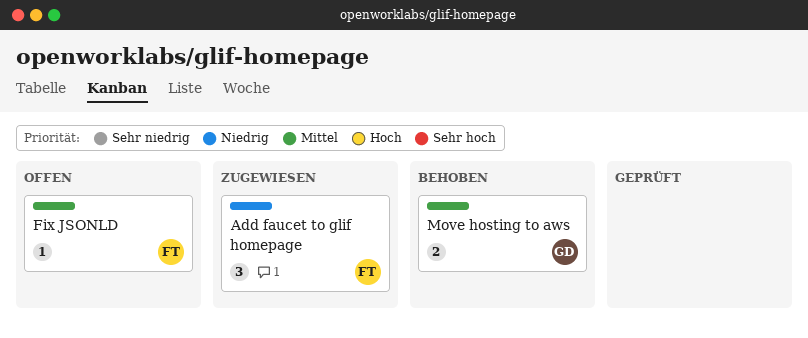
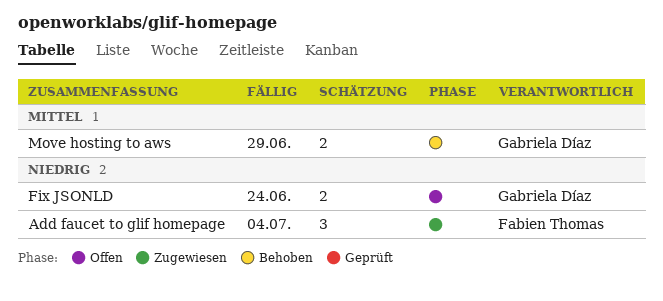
Fix JSONLD, owner: Fabien Thomas -> Gabriela Díaz
Fix JSONLD, priority: Mittel -> Niedrig
Fix JSONLD, estimate: 1 -> 2

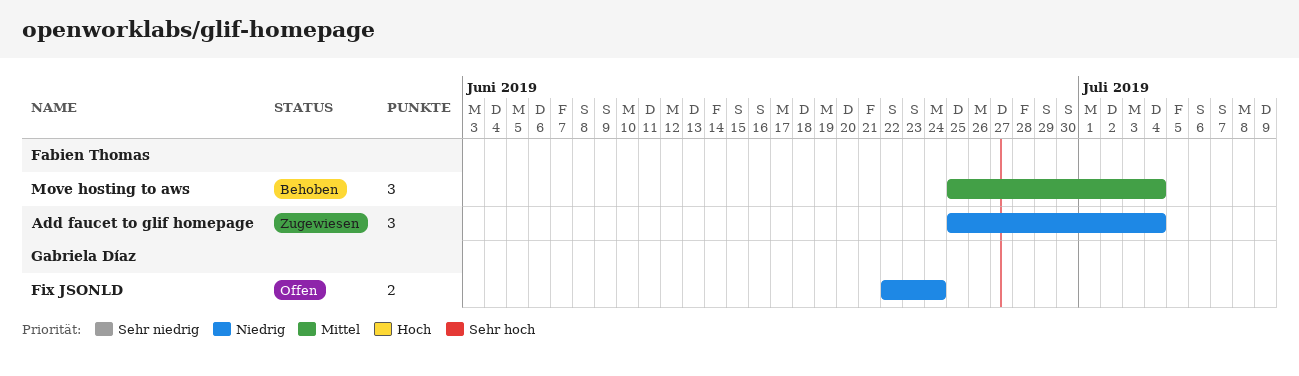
Move hosting to aws, owner: Gabriela Díaz -> Fabien Thomas
Move hosting to aws, estimate: 2 -> 3
Move hosting to aws, due: Jun 29 -> Jul 4

